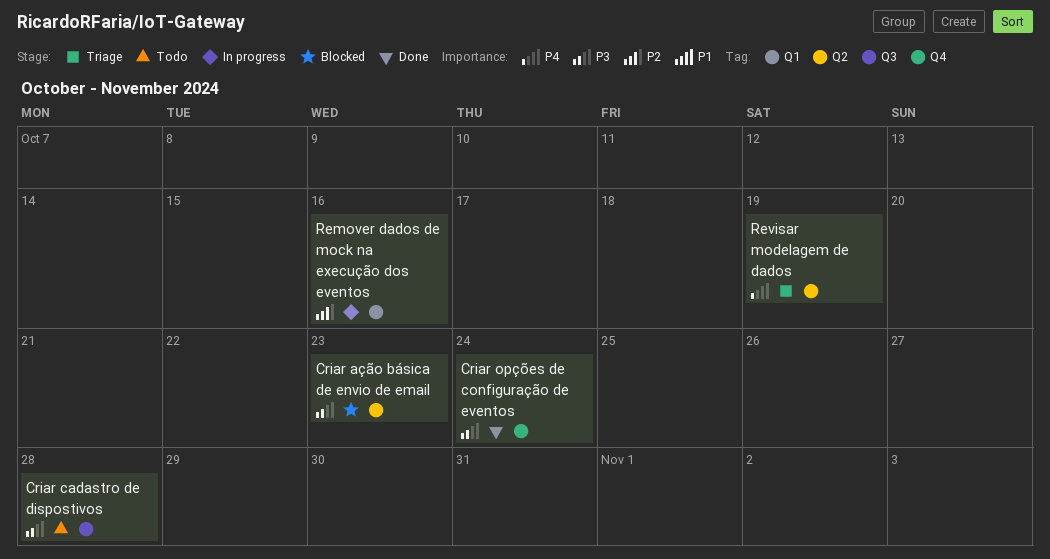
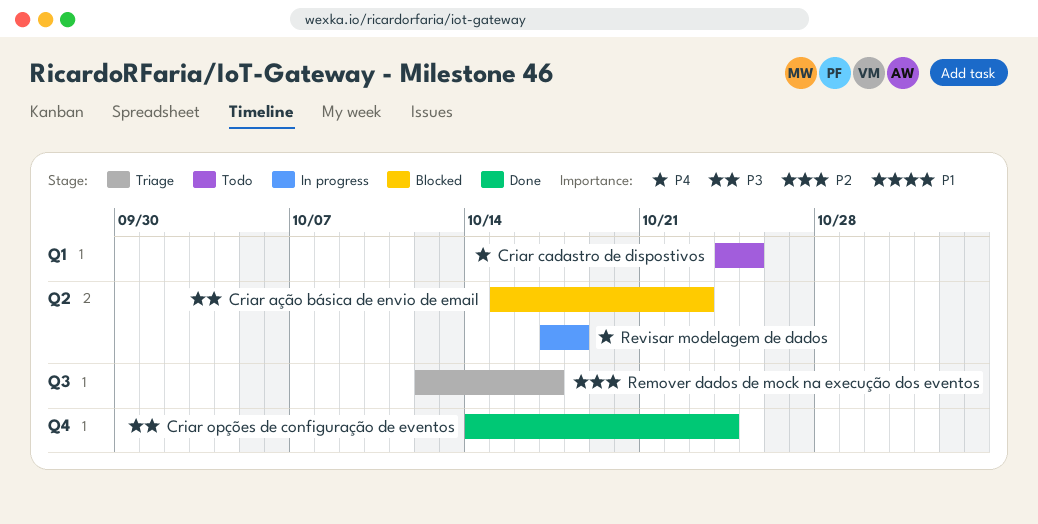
Criar cadastro de dispostivos, priority: P3 -> P4
Criar cadastro de dispostivos, label: Q3 -> Q1
Criar cadastro de dispostivos, due: Oct 28 -> Oct 25
Remover dados de mock na execução dos eventos, status: In progress -> Triage
Remover dados de mock na execução dos eventos, label: Q1 -> Q3
Remover dados de mock na execução dos eventos, due: Oct 16 -> Oct 17
Revisar modelagem de dados, status: Triage -> In progress
Revisar modelagem de dados, due: Oct 19 -> Oct 18

